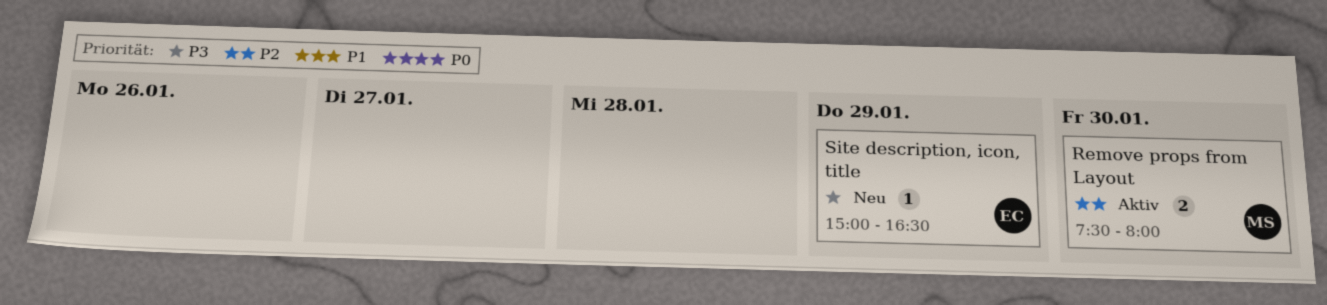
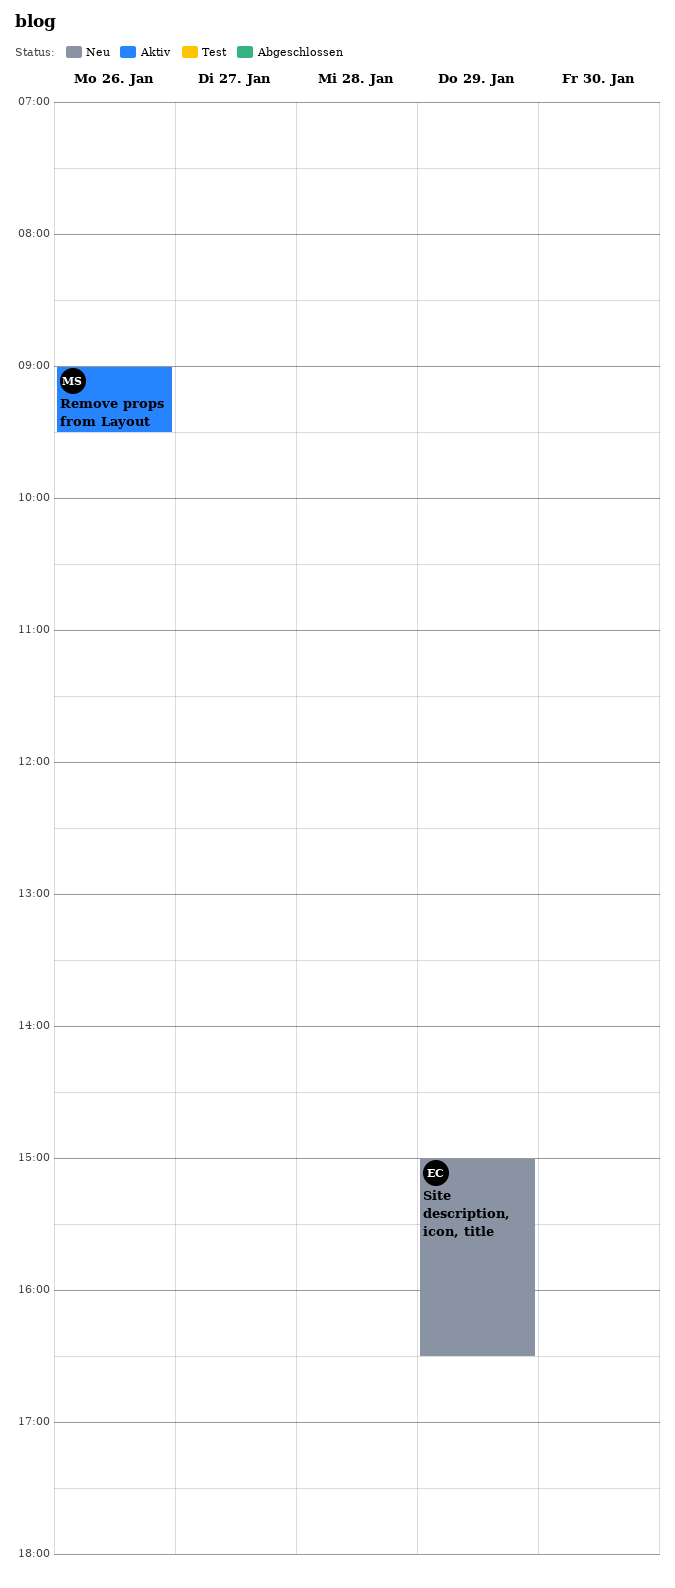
Remove props from Layout, day: Jan 30 -> Jan 26
Remove props from Layout, begins: 07:30 -> 09:00
Remove props from Layout, ends: 08:00 -> 09:30

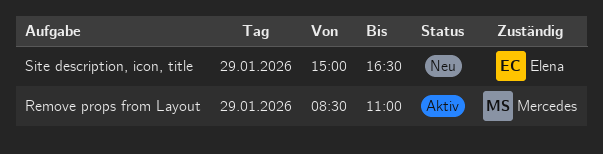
Remove props from Layout, day: Jan 26 -> Jan 29
Remove props from Layout, begins: 09:00 -> 08:30
Remove props from Layout, ends: 09:30 -> 11:00

